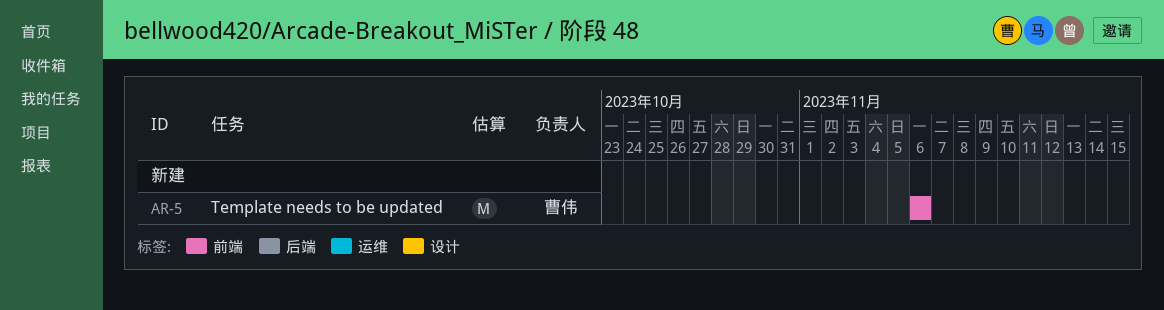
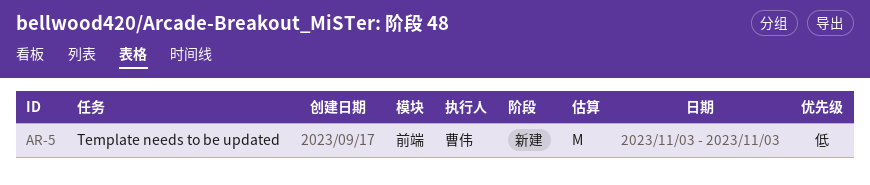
AR-5, start: Nov 6 -> Nov 3
AR-5, due: Nov 6 -> Nov 3

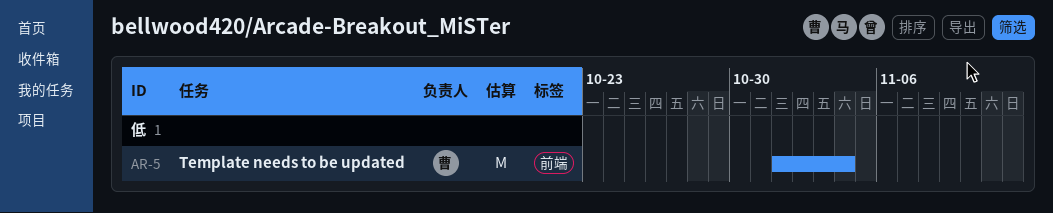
AR-5, start: Nov 3 -> Nov 1
AR-5, due: Nov 3 -> Nov 4

